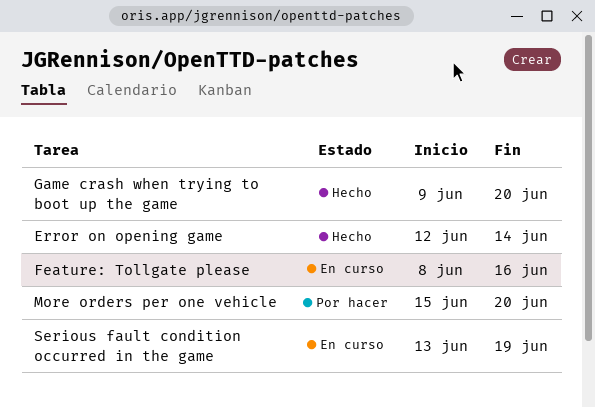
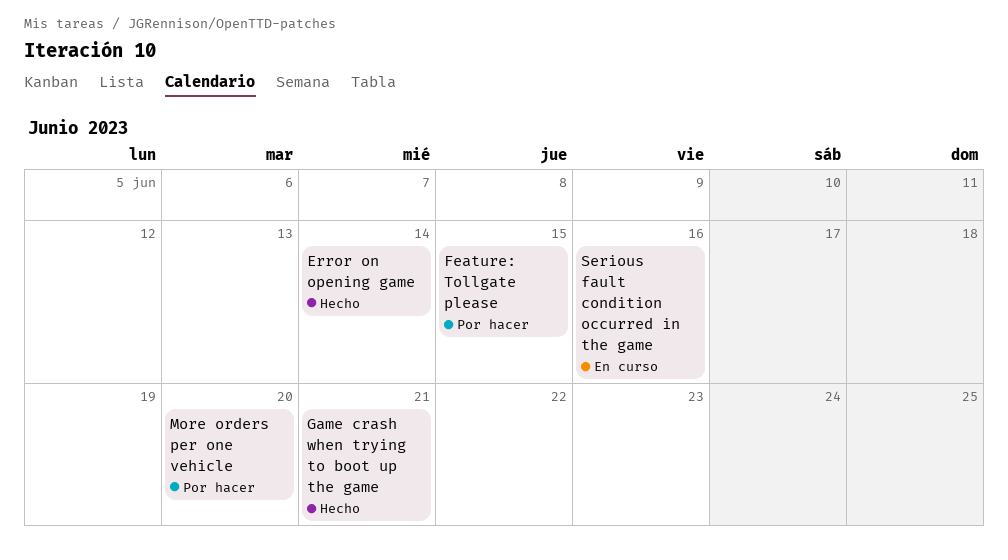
Feature: Tollgate please, status: En curso -> Por hacer
Feature: Tollgate please, due: Jun 16 -> Jun 15
Game crash when trying to boot up the game, due: Jun 20 -> Jun 21
Serious fault condition occurred in the game, due: Jun 19 -> Jun 16

